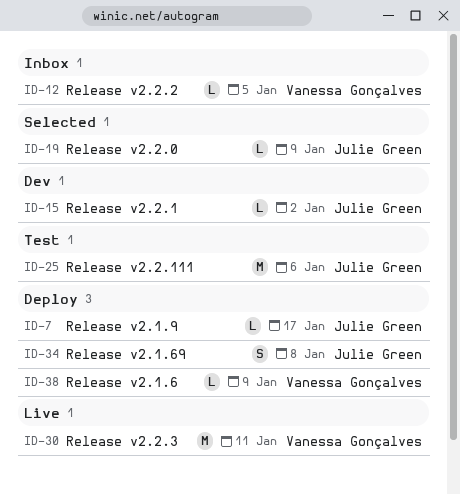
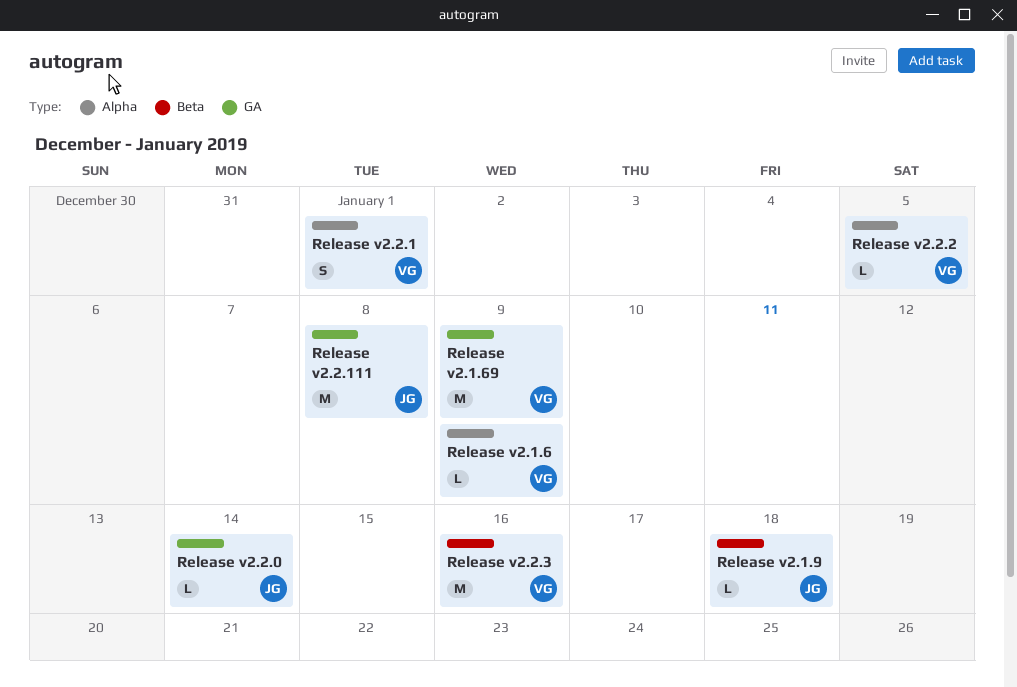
Release v2.1.69, owner: Julie Green -> Vanessa Gonçalves
Release v2.1.69, estimate: S -> M
Release v2.1.69, due: Jan 8 -> Jan 9
Release v2.1.9, due: Jan 17 -> Jan 18
Release v2.2.0, due: Jan 9 -> Jan 14
Release v2.2.1, owner: Julie Green -> Vanessa Gonçalves
Release v2.2.1, estimate: L -> S
Release v2.2.1, due: Jan 2 -> Jan 1
Release v2.2.111, due: Jan 6 -> Jan 8
Release v2.2.3, due: Jan 11 -> Jan 16

